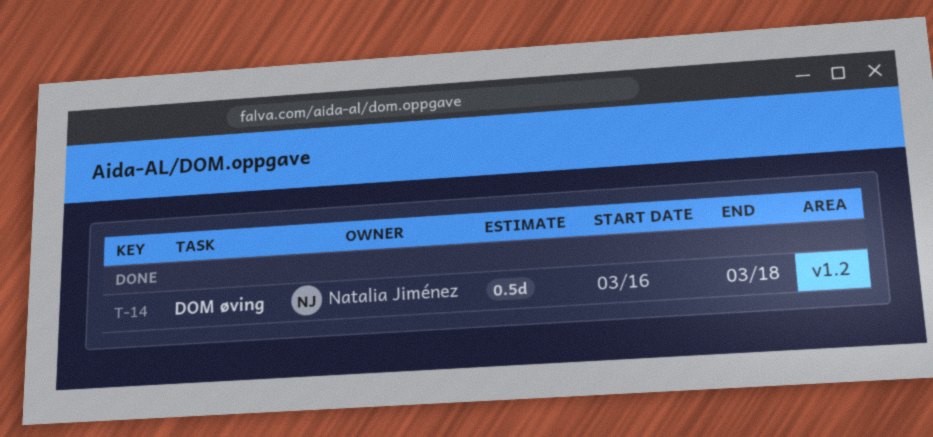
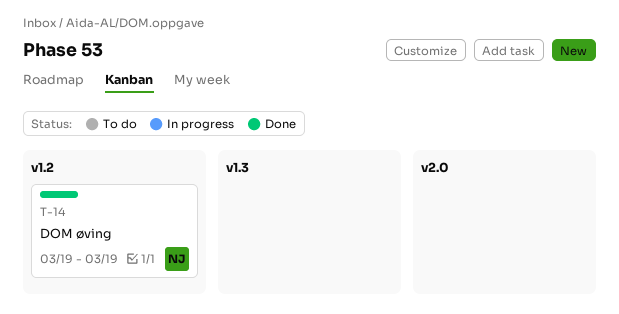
T-14, start: Mar 16 -> Mar 19
T-14, due: Mar 18 -> Mar 19

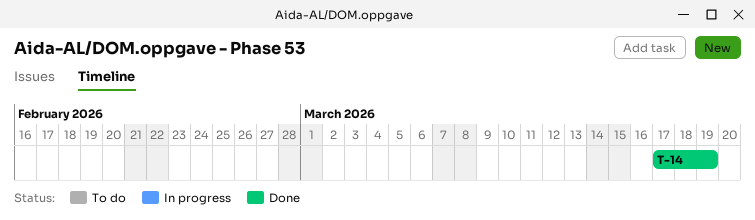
T-14, start: Mar 19 -> Mar 17

